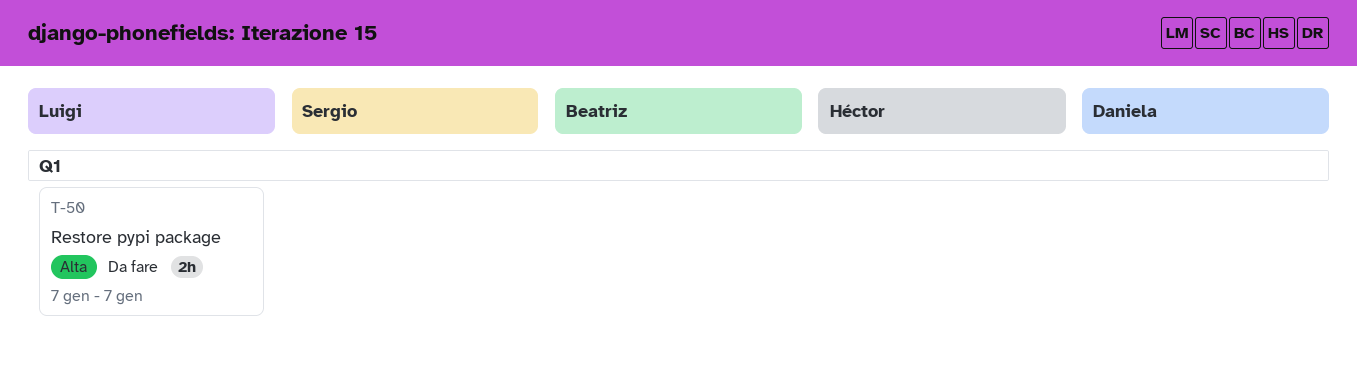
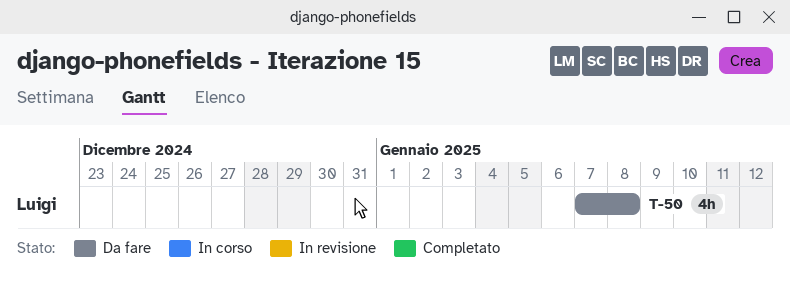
T-50, estimate: 2h -> 4h
T-50, due: Jan 7 -> Jan 8

